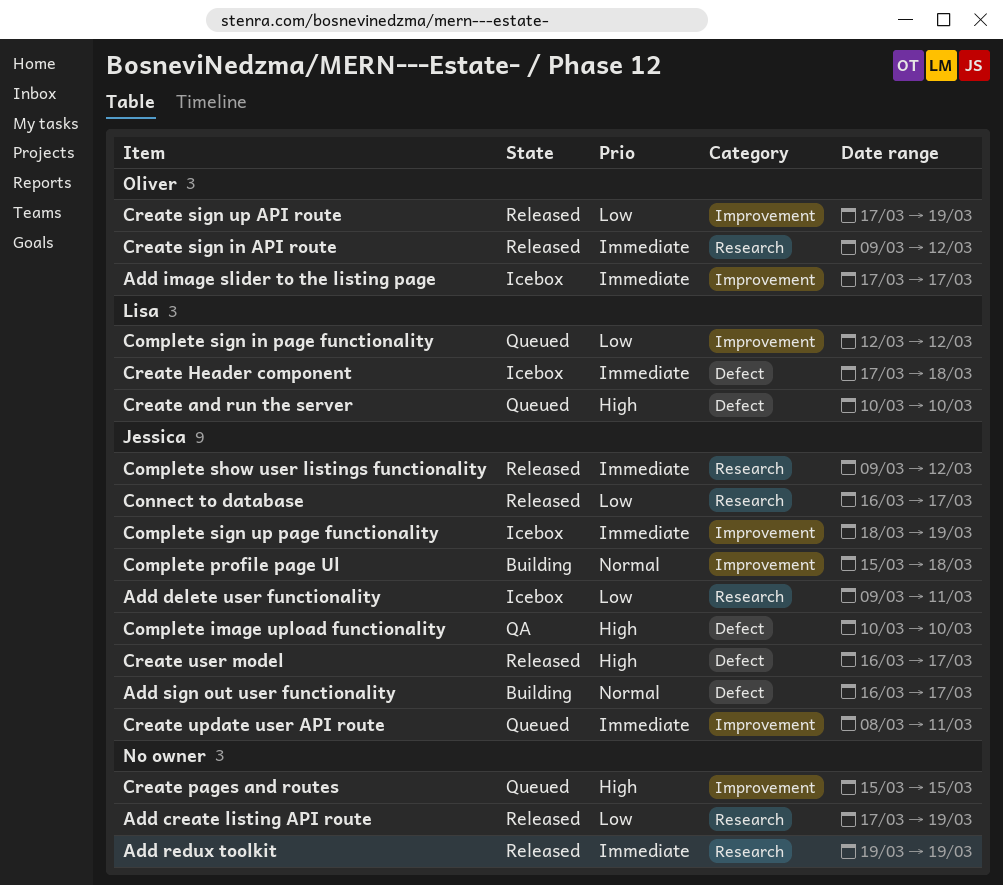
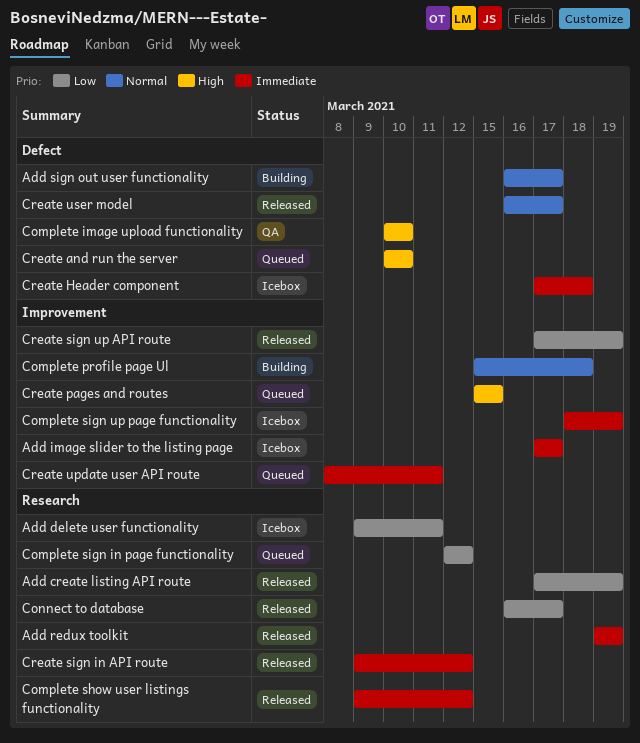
Complete sign in page functionality, label: Improvement -> Research
Create user model, priority: High -> Normal

